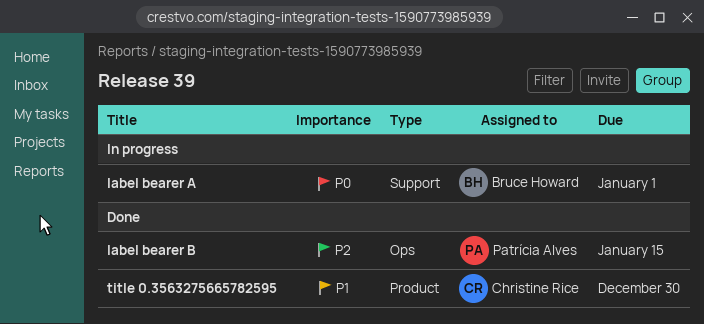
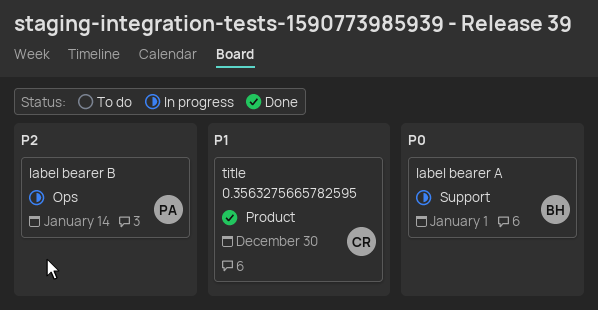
label bearer B, status: Done -> In progress
label bearer B, due: Jan 15 -> Jan 14

